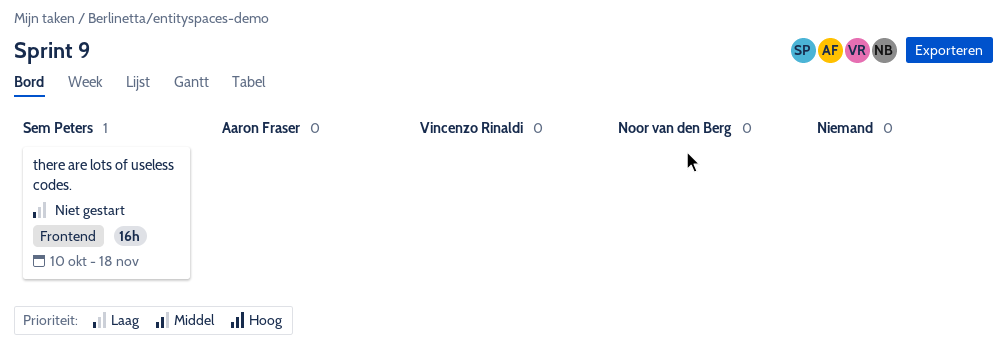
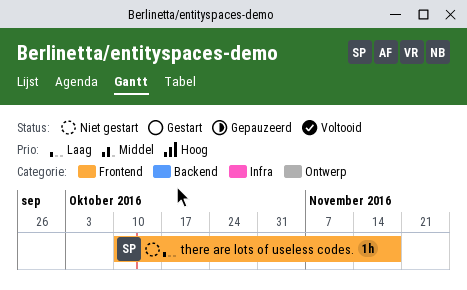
there are lots of useless codes., estimate: 16h -> 1h

